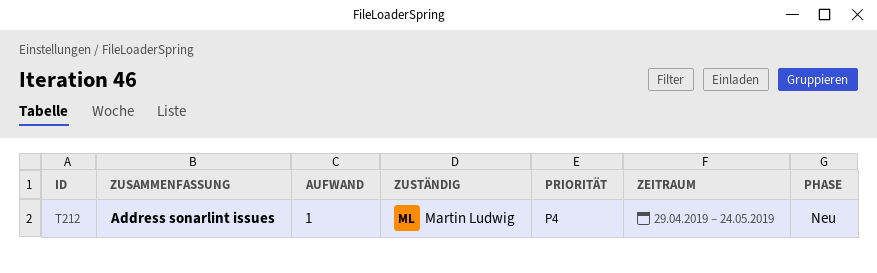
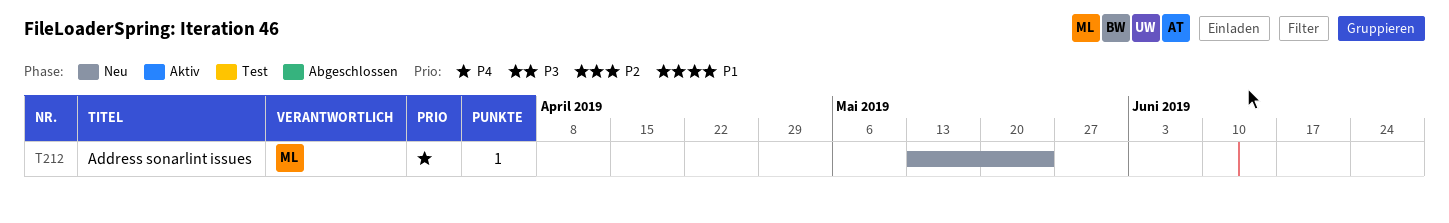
T212, start: Apr 29 -> May 13

